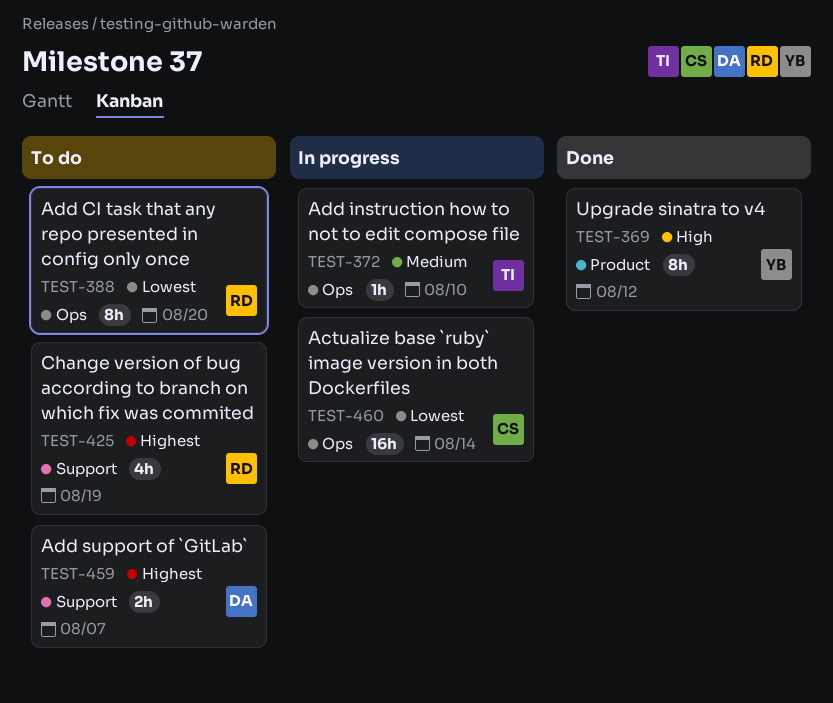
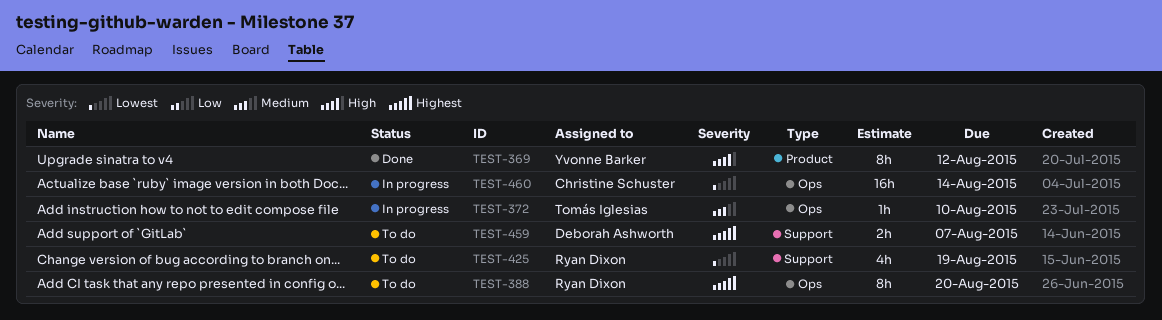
TEST-388, priority: Lowest -> Highest
TEST-425, priority: Highest -> Lowest

